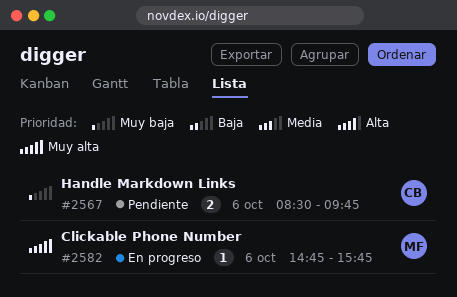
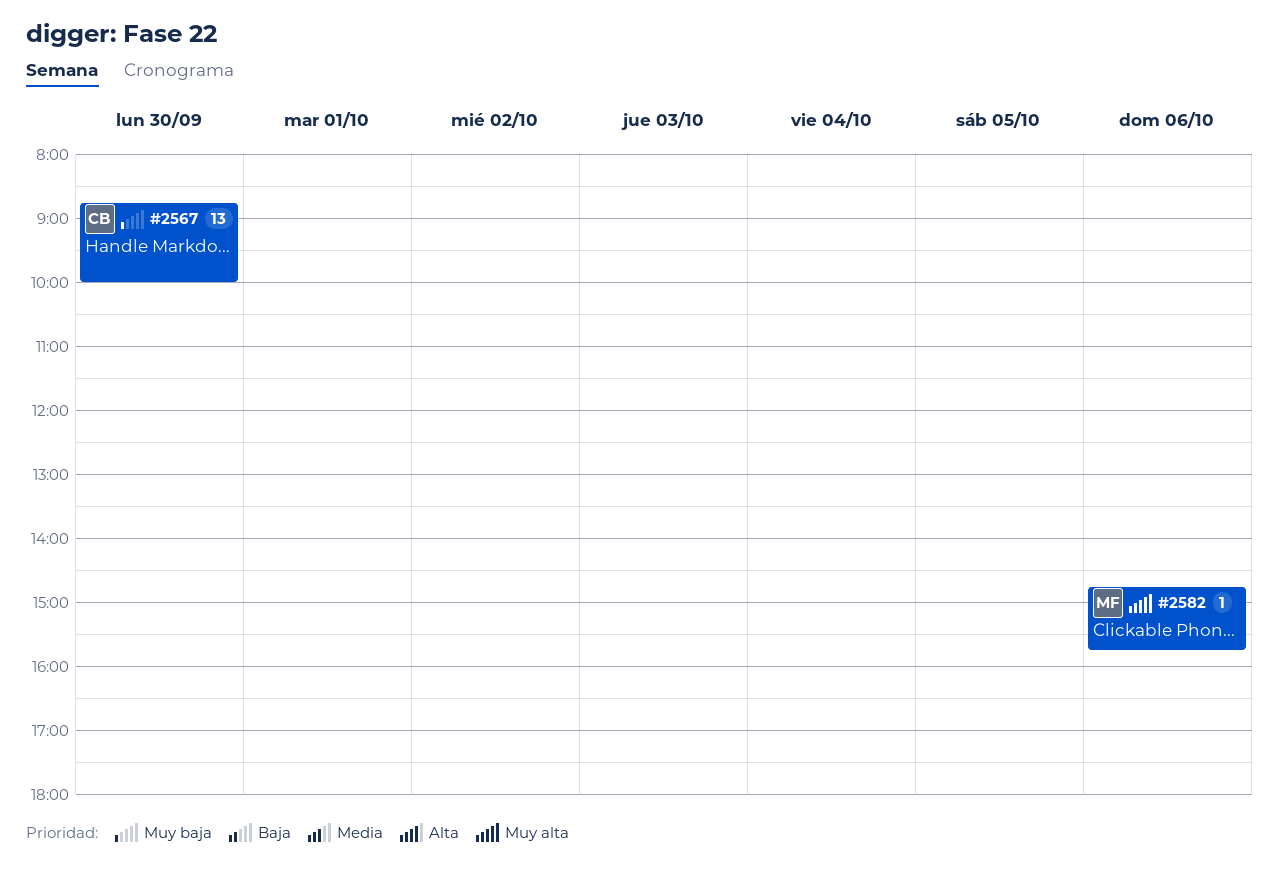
#2567, estimate: 2 -> 13
#2567, day: Oct 6 -> Sep 30
#2567, begins: 08:30 -> 08:45
#2567, ends: 09:45 -> 10:00

